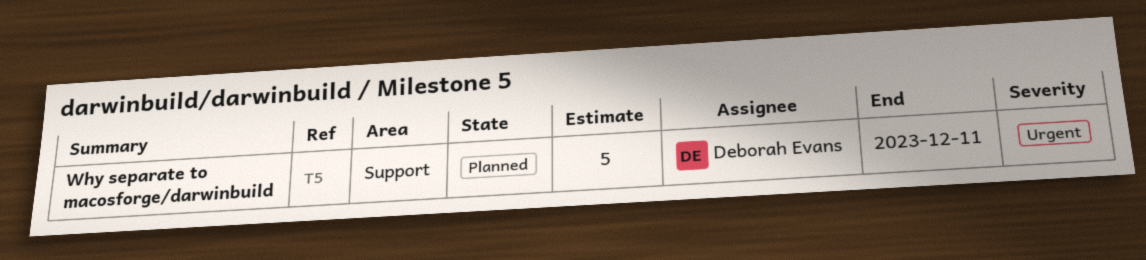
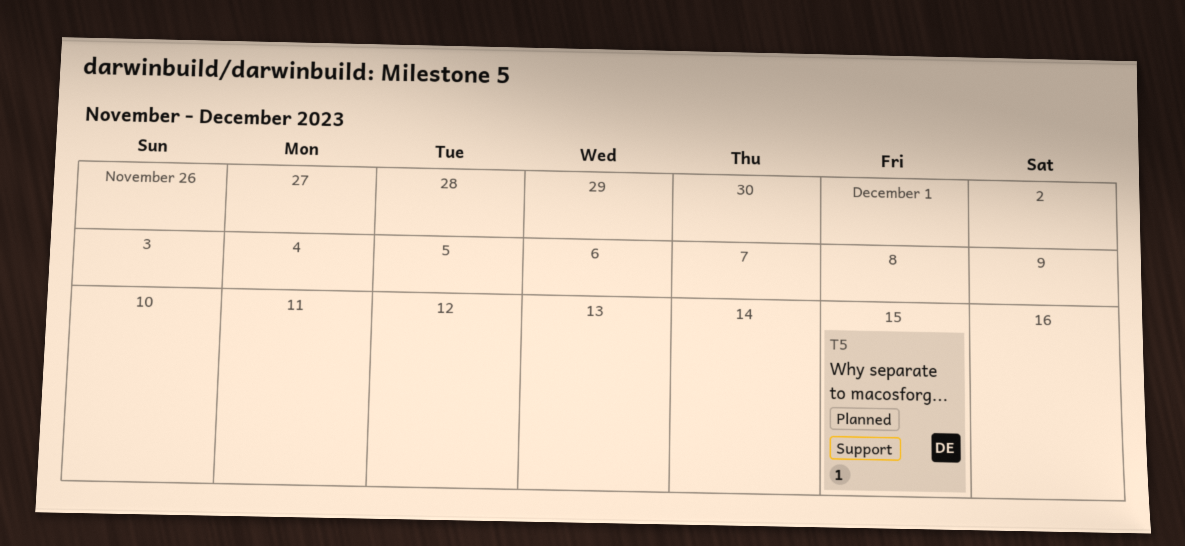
T5, estimate: 5 -> 1
T5, due: Dec 11 -> Dec 15

